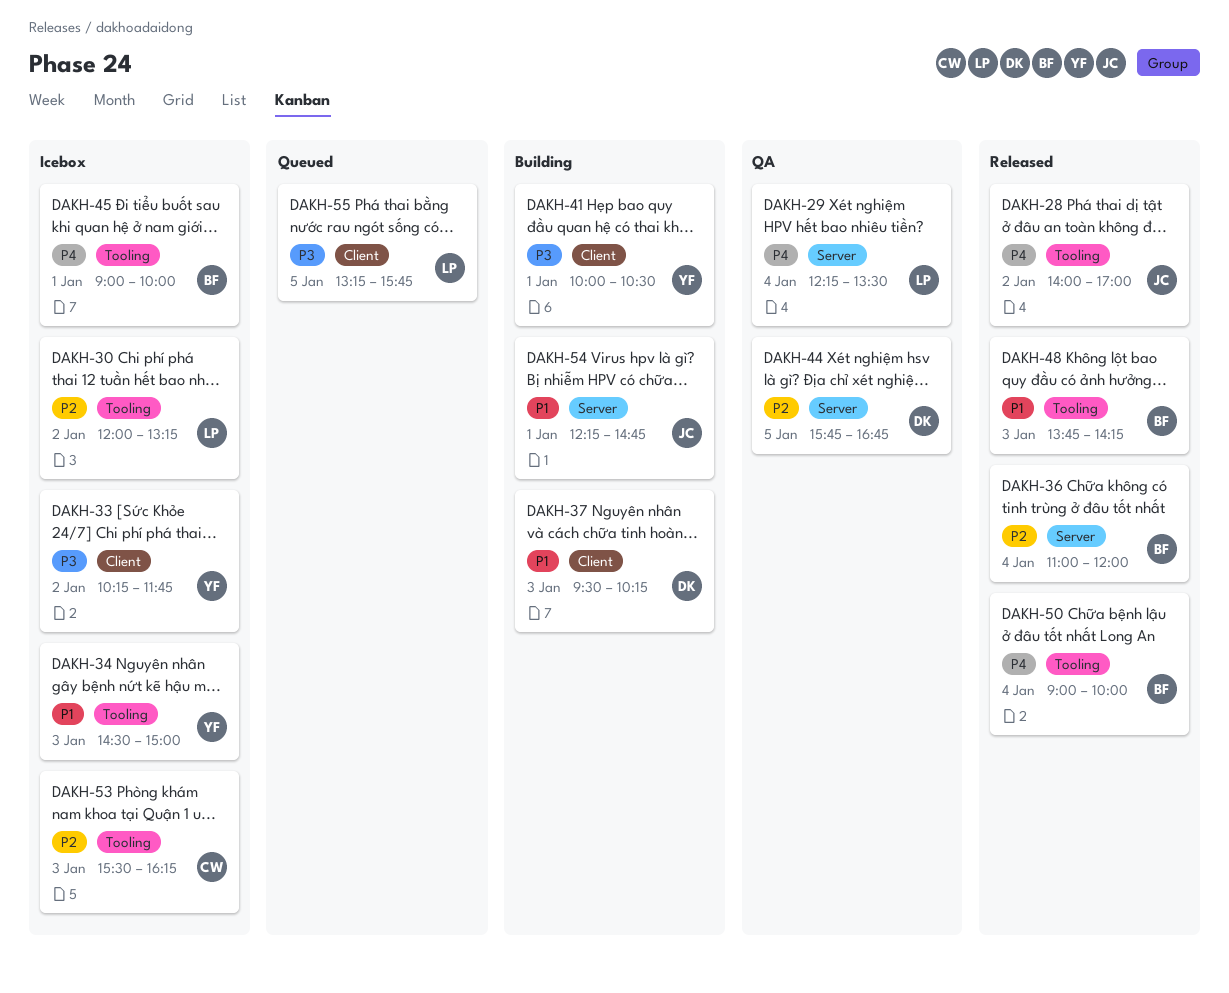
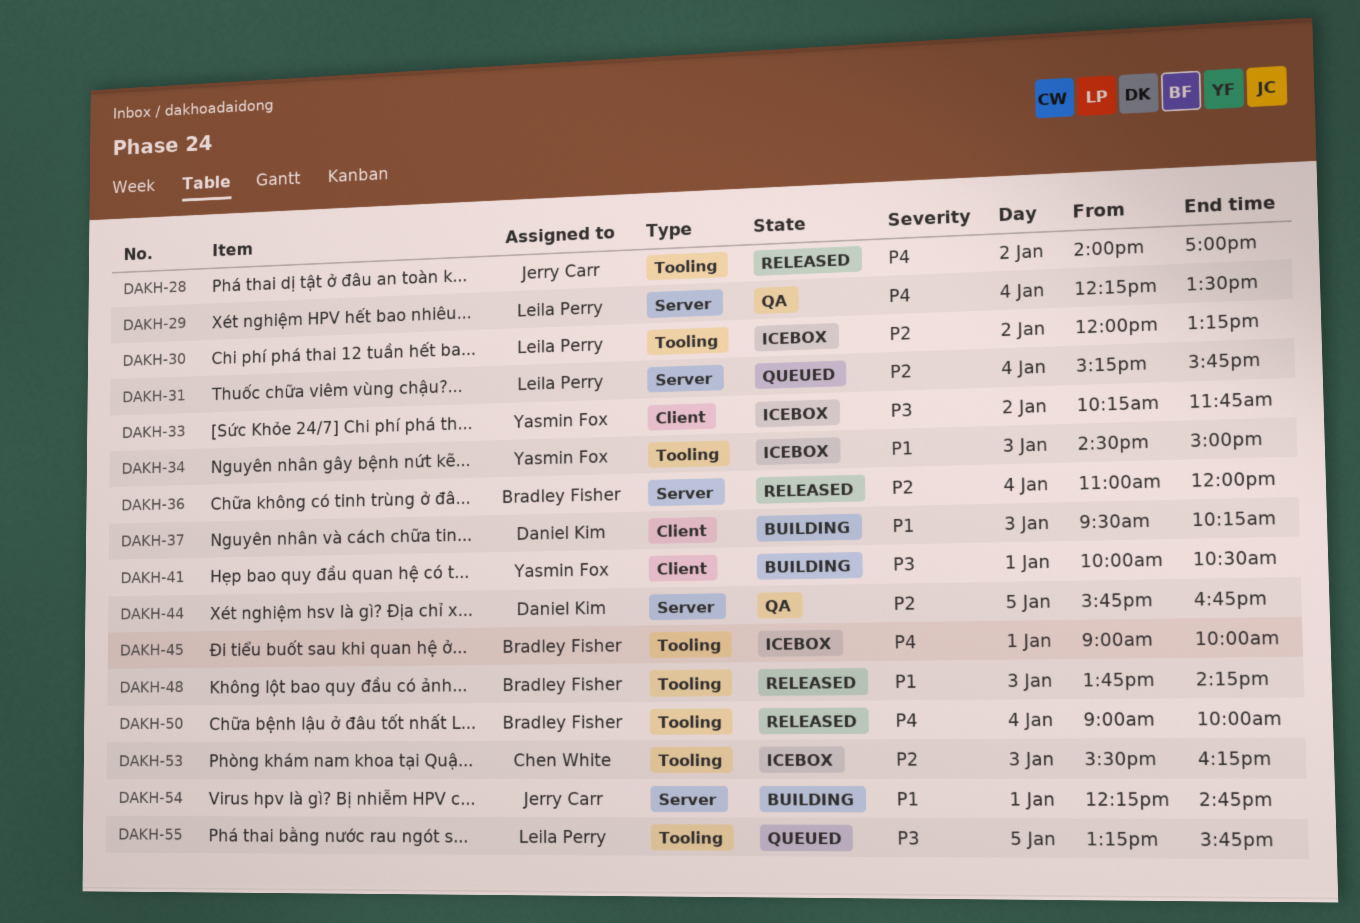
DAKH-31: none -> present
DAKH-55, label: Client -> Tooling

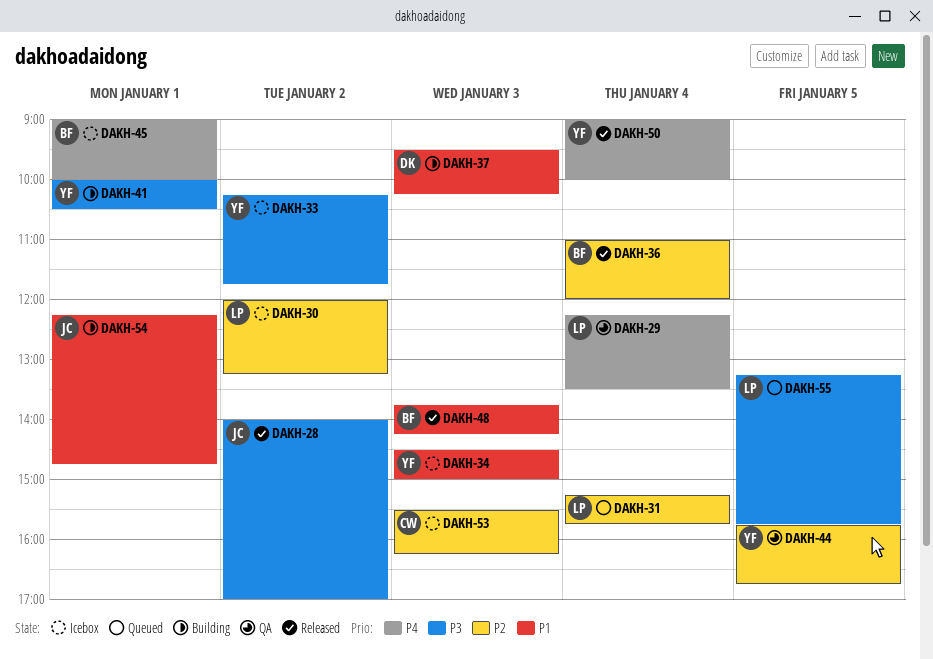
DAKH-28, priority: P4 -> P3
DAKH-44, owner: Daniel Kim -> Yasmin Fox
DAKH-50, owner: Bradley Fisher -> Yasmin Fox

